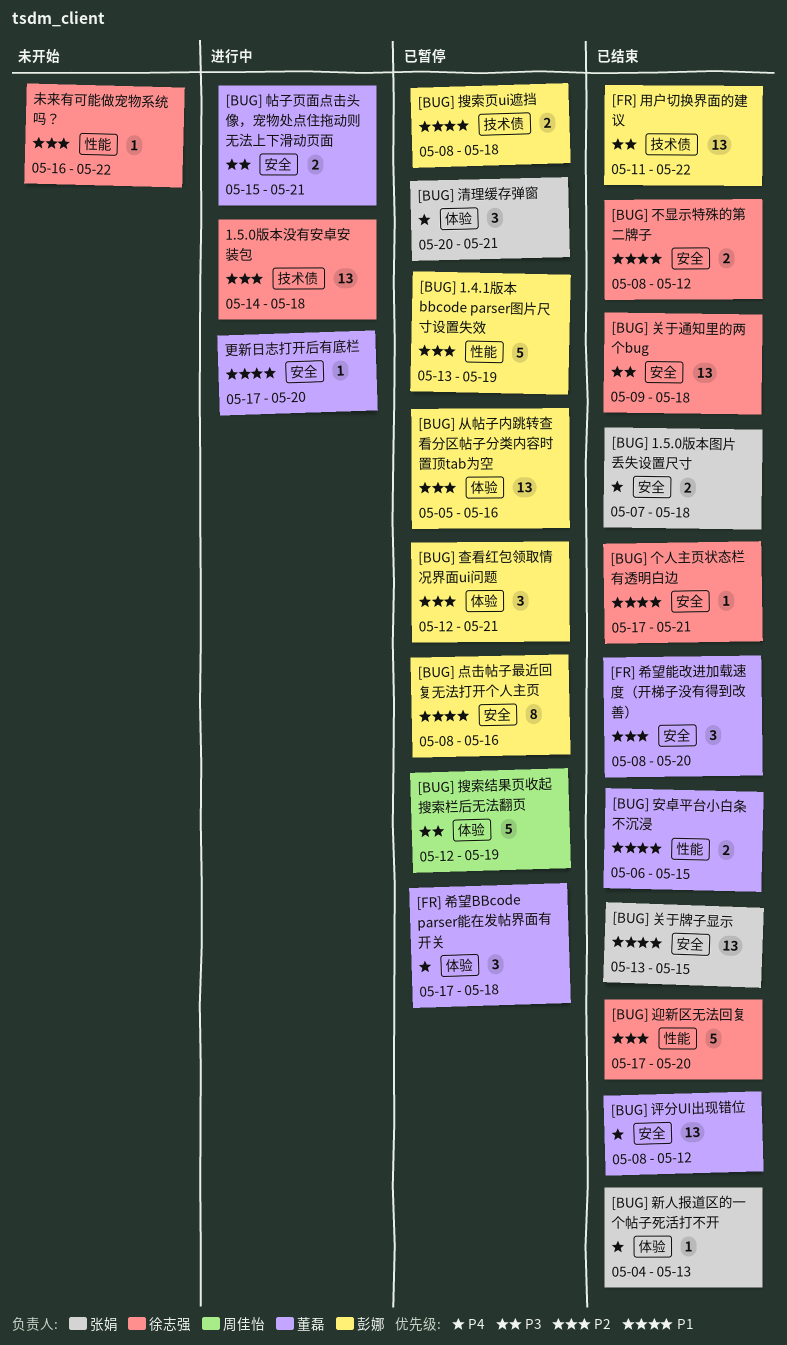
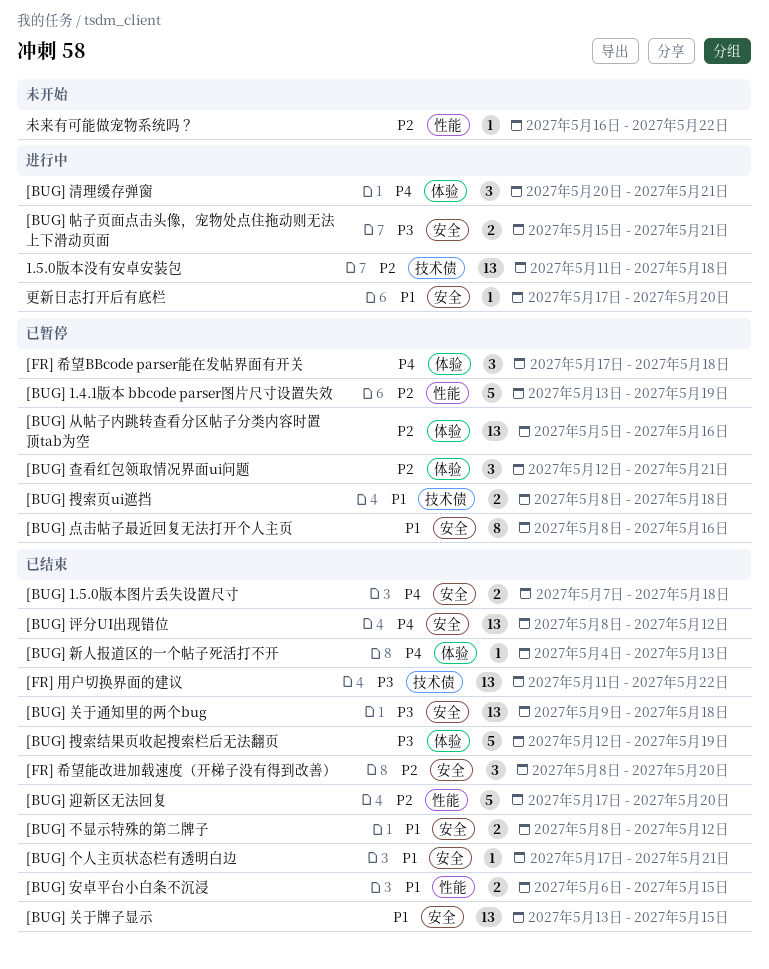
1.5.0版本没有安卓安装包, start: May 14 -> May 11
[BUG] 搜索结果页收起搜索栏后无法翻页, status: 已暂停 -> 已结束
[BUG] 清理缓存弹窗, status: 已暂停 -> 进行中

